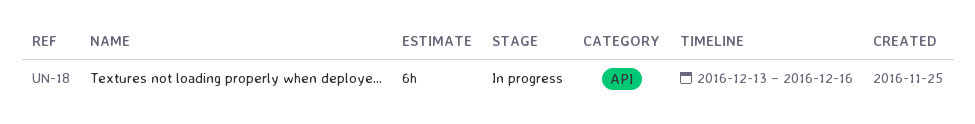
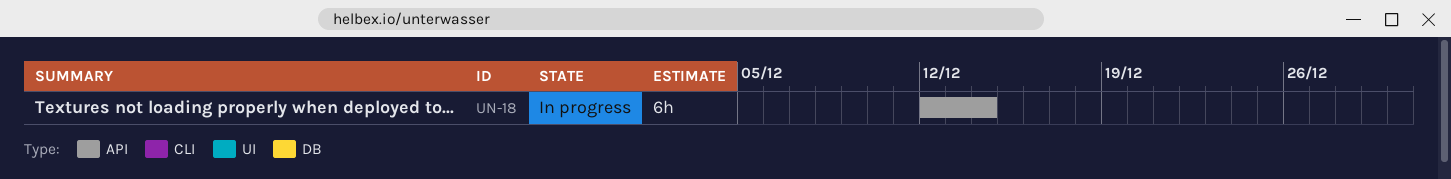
UN-18, start: Dec 13 -> Dec 12
UN-18, due: Dec 16 -> Dec 14

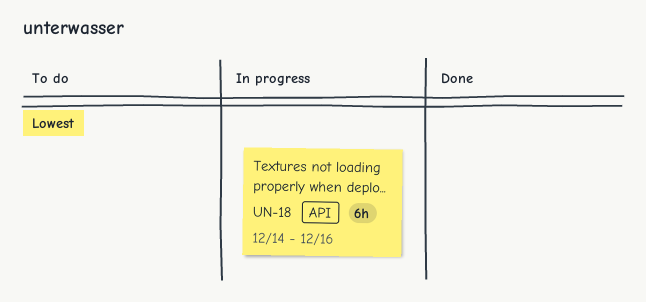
UN-18, start: Dec 12 -> Dec 14
UN-18, due: Dec 14 -> Dec 16

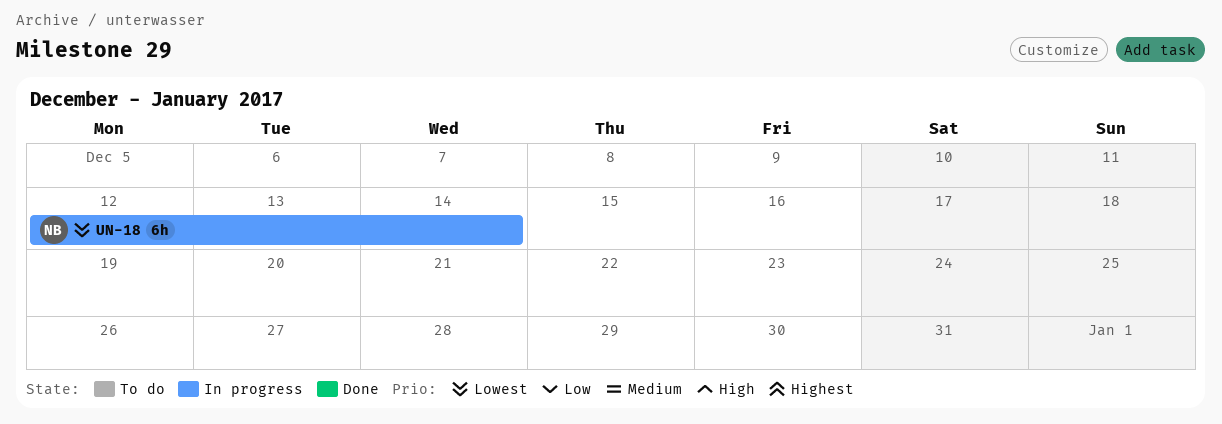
UN-18, start: Dec 14 -> Dec 12
UN-18, due: Dec 16 -> Dec 14

